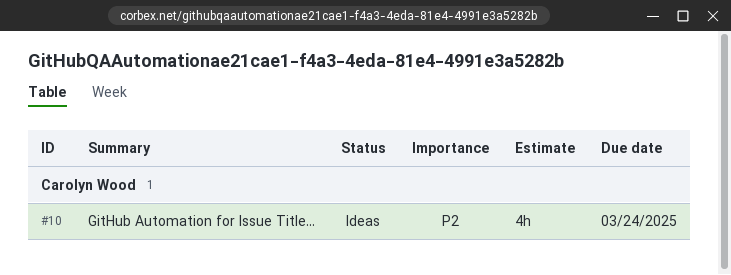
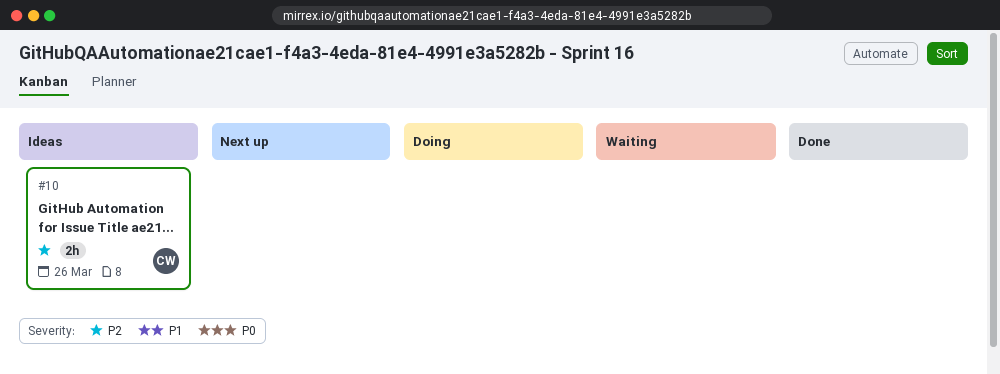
#10, estimate: 4h -> 2h
#10, due: Mar 24 -> Mar 26

